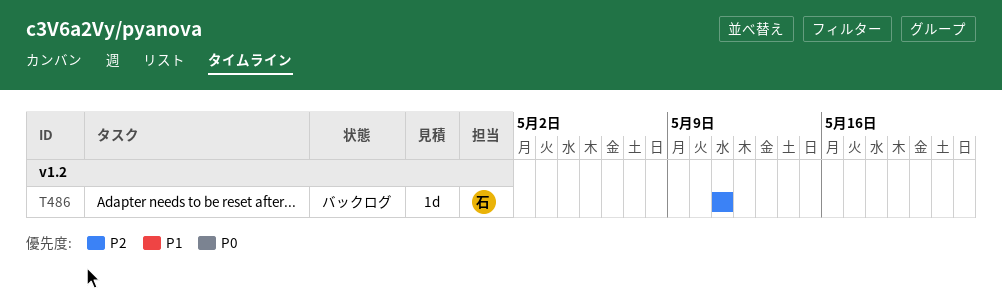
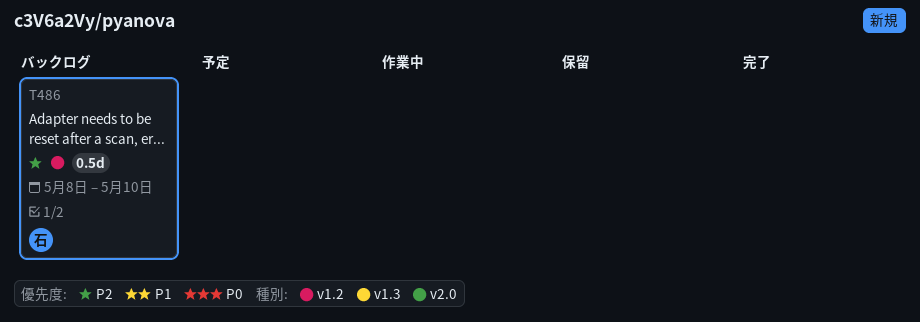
T486, estimate: 1d -> 0.5d
T486, start: May 11 -> May 8
T486, due: May 11 -> May 10

